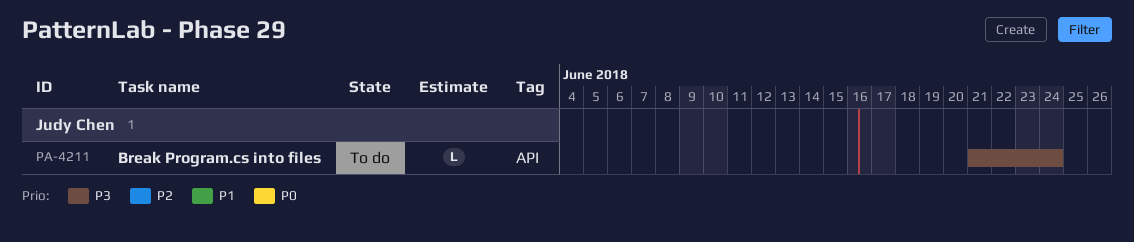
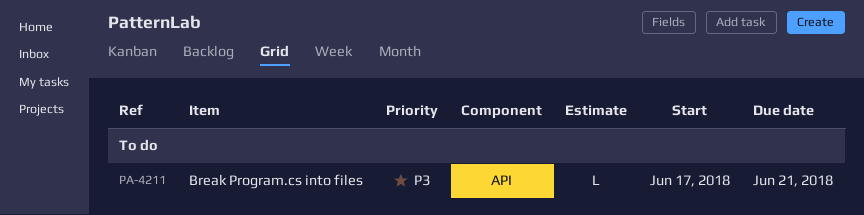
PA-4211, start: Jun 21 -> Jun 17
PA-4211, due: Jun 24 -> Jun 21

